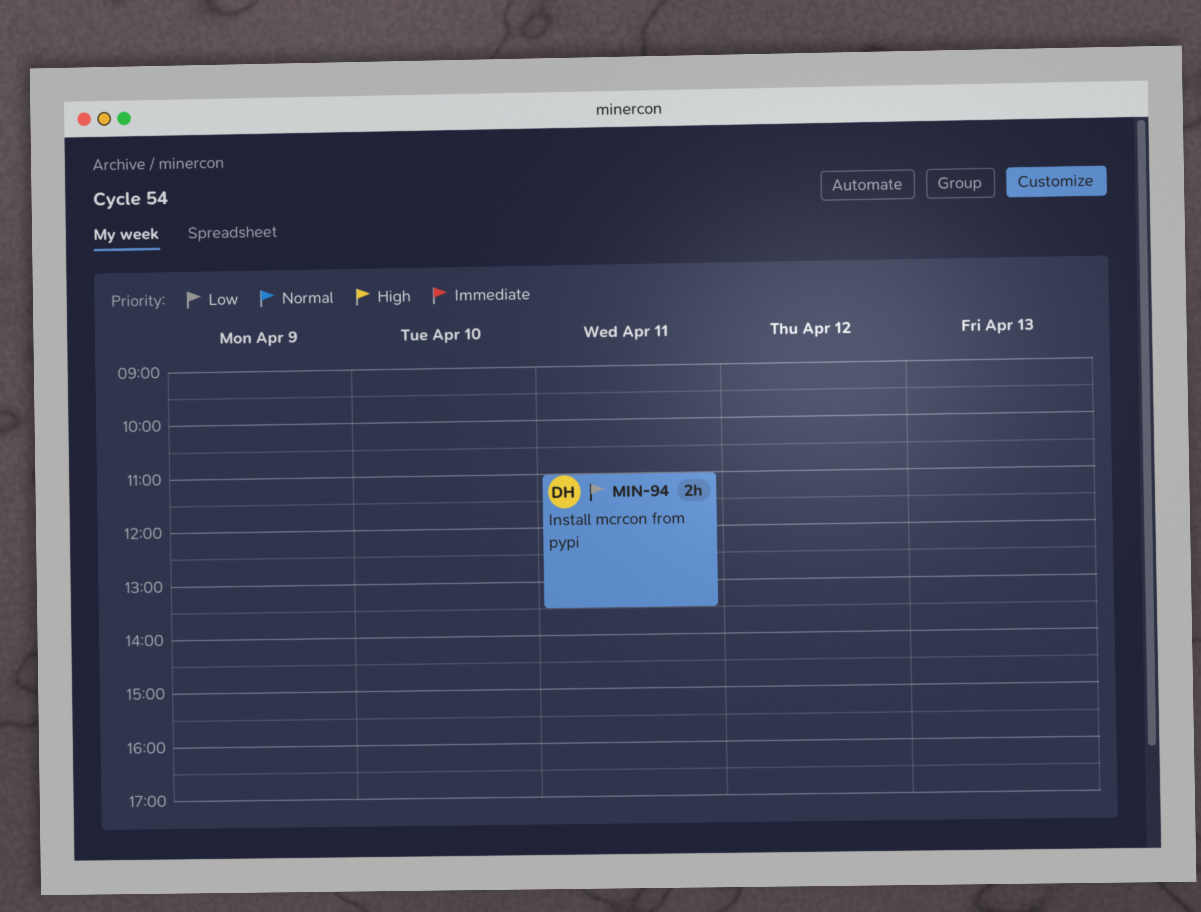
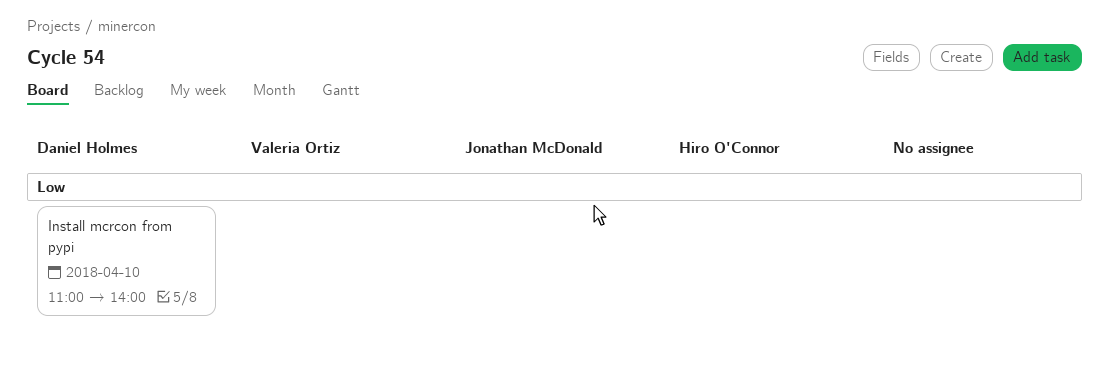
Install mcrcon from pypi, day: Apr 11 -> Apr 10
Install mcrcon from pypi, ends: 13:30 -> 14:00

